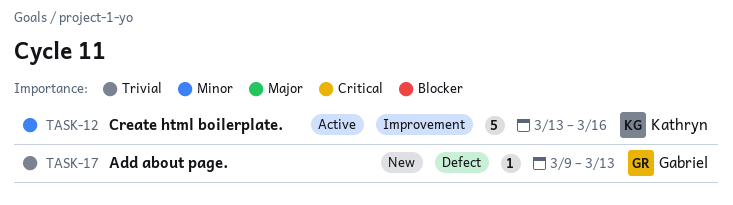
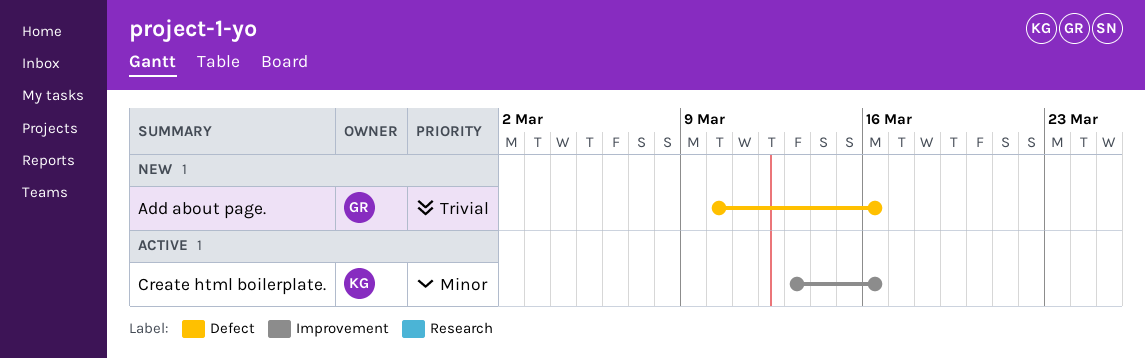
Add about page., start: Mar 9 -> Mar 10
Add about page., due: Mar 13 -> Mar 16

